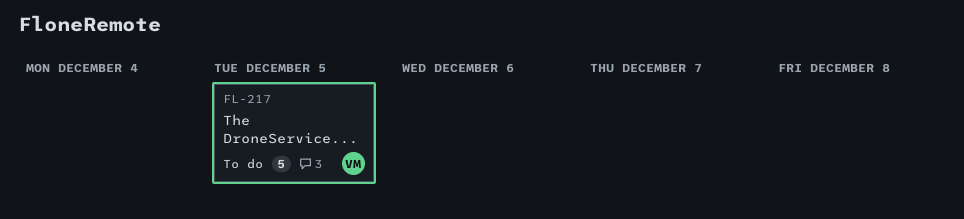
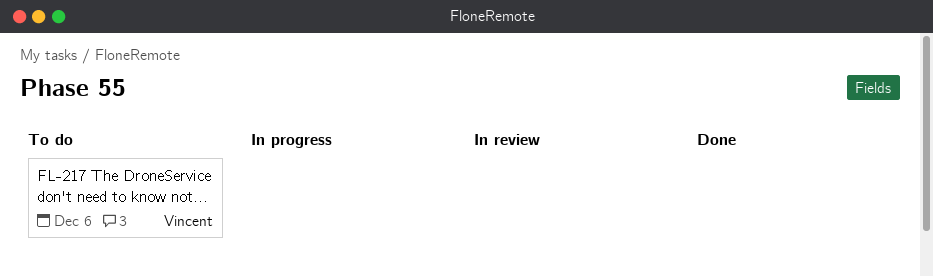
FL-217, due: Dec 5 -> Dec 6

